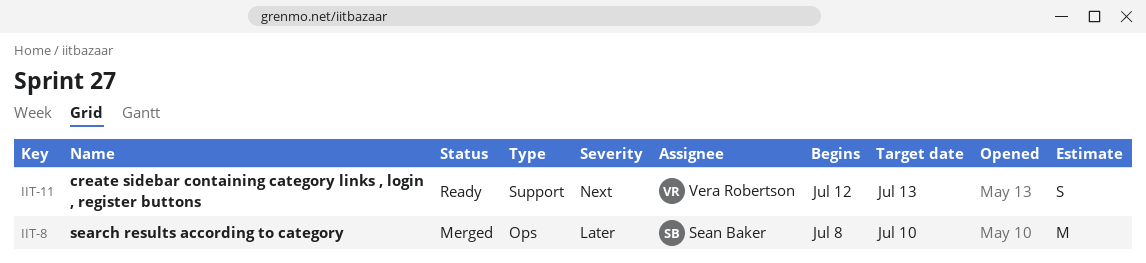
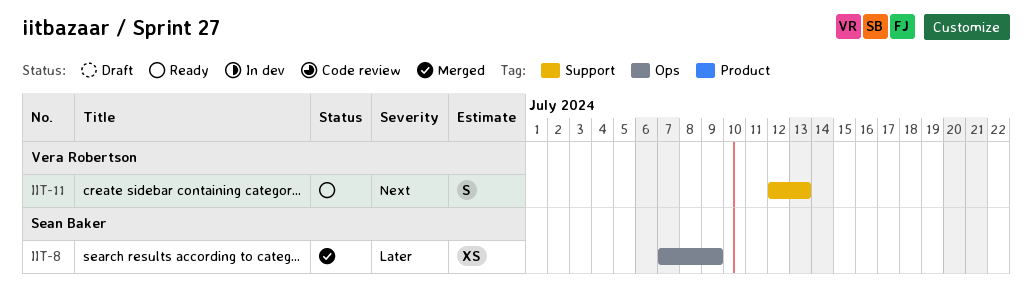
IIT-8, estimate: M -> XS
IIT-8, start: Jul 8 -> Jul 7
IIT-8, due: Jul 10 -> Jul 9

